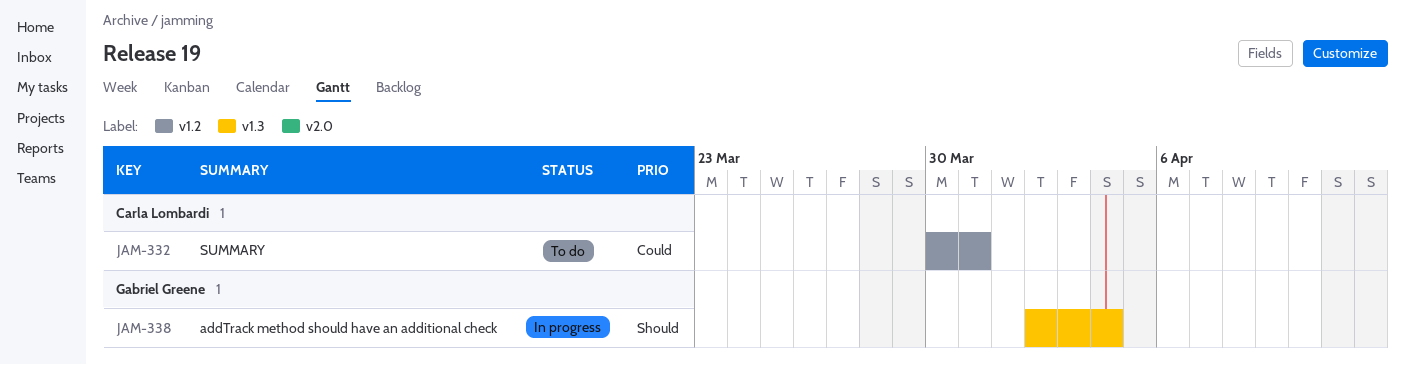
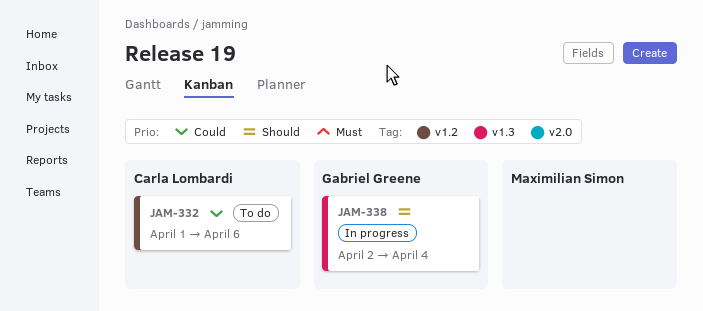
JAM-332, start: Mar 30 -> Apr 1
JAM-332, due: Mar 31 -> Apr 6

